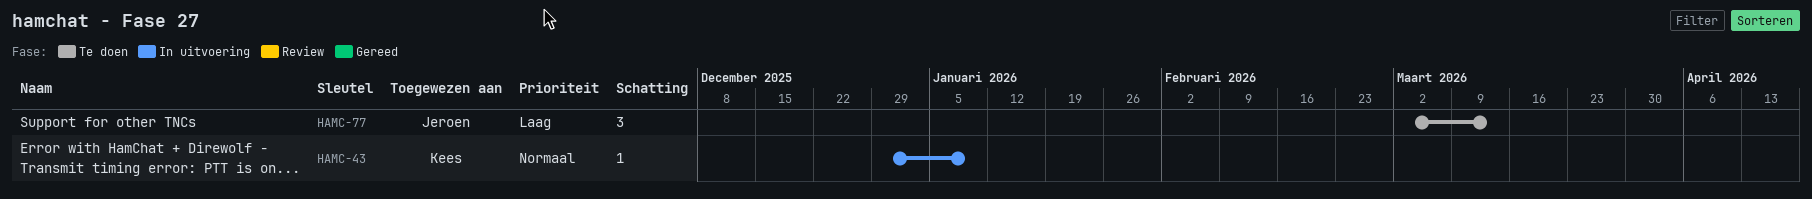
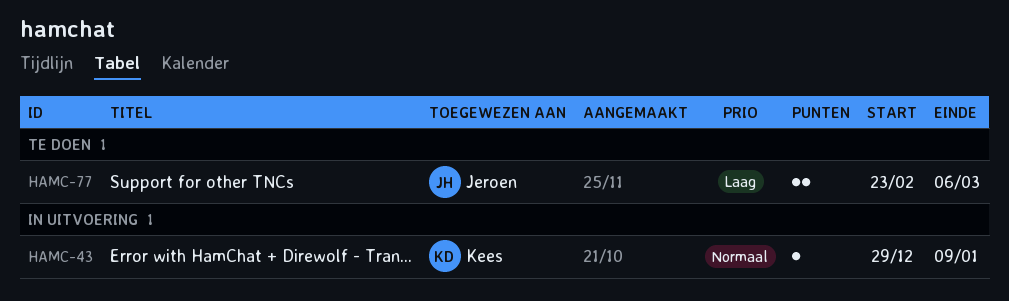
HAMC-77, estimate: 3 -> 2
HAMC-77, start: Mar 2 -> Feb 23
HAMC-77, due: Mar 13 -> Mar 6

